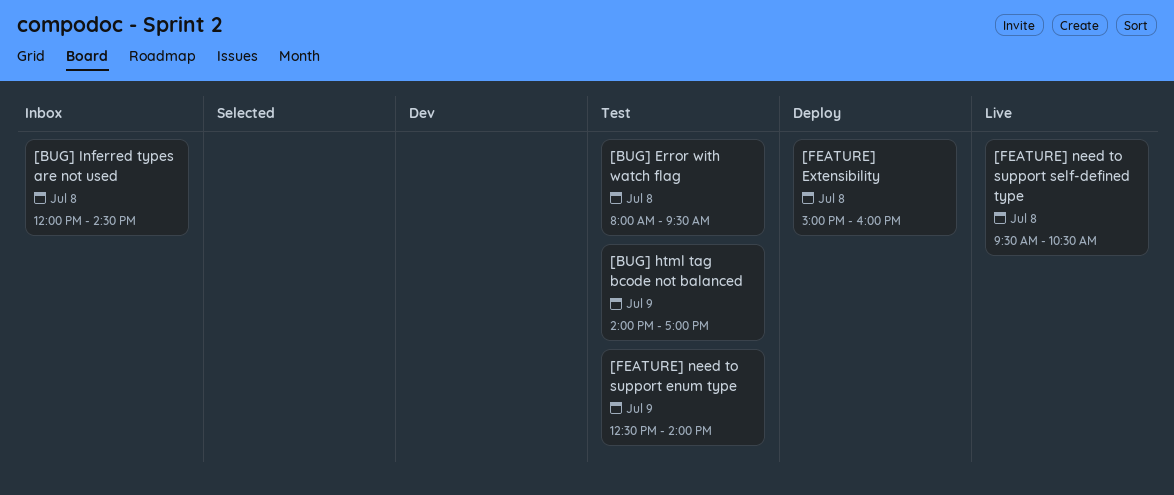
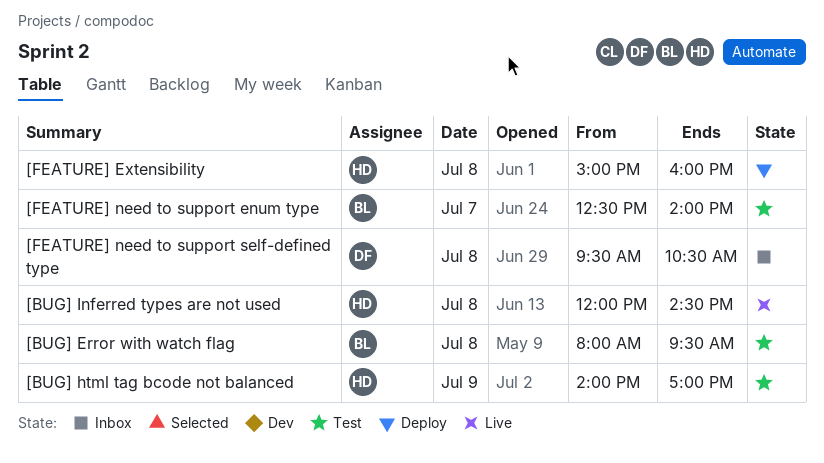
[BUG] Inferred types are not used, status: Inbox -> Live
[FEATURE] need to support enum type, day: Jul 9 -> Jul 7
[FEATURE] need to support self-defined type, status: Live -> Inbox

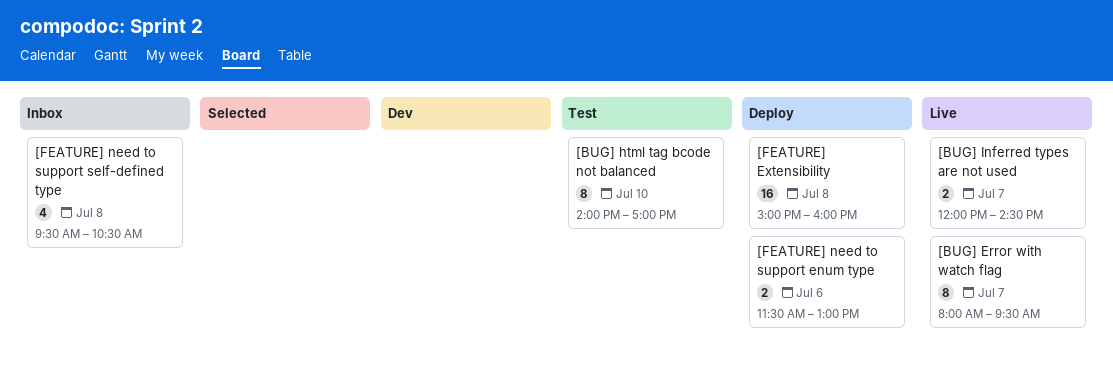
[BUG] Error with watch flag, status: Test -> Live
[BUG] Error with watch flag, day: Jul 8 -> Jul 7
[BUG] html tag bcode not balanced, day: Jul 9 -> Jul 10
[BUG] Inferred types are not used, day: Jul 8 -> Jul 7
[FEATURE] need to support enum type, status: Test -> Deploy
[FEATURE] need to support enum type, day: Jul 7 -> Jul 6
[FEATURE] need to support enum type, begins: 12:30 -> 11:30
[FEATURE] need to support enum type, ends: 14:00 -> 13:00

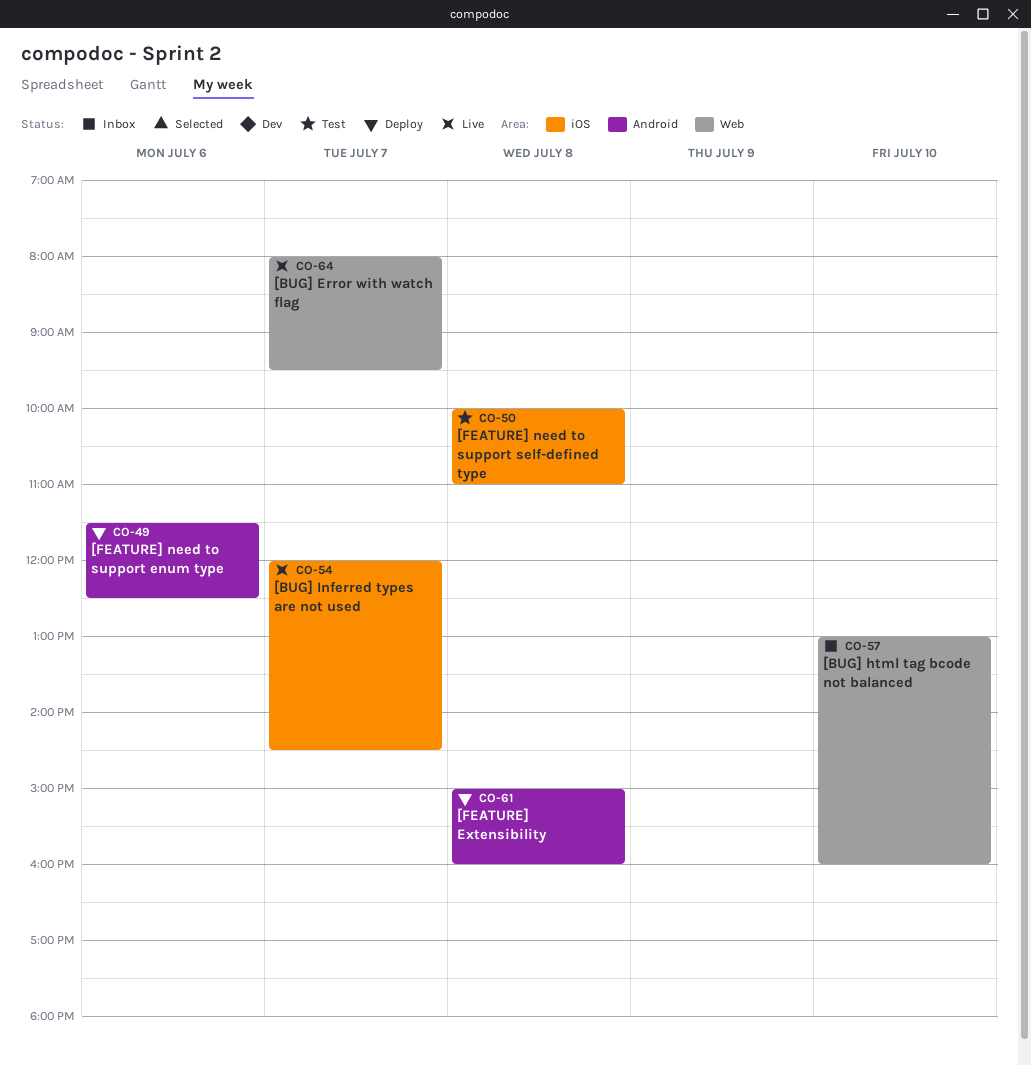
[BUG] html tag bcode not balanced, status: Test -> Inbox
[BUG] html tag bcode not balanced, begins: 14:00 -> 13:00
[BUG] html tag bcode not balanced, ends: 17:00 -> 16:00
[FEATURE] need to support enum type, ends: 13:00 -> 12:30
[FEATURE] need to support self-defined type, status: Inbox -> Test
[FEATURE] need to support self-defined type, begins: 09:30 -> 10:00
[FEATURE] need to support self-defined type, ends: 10:30 -> 11:00

